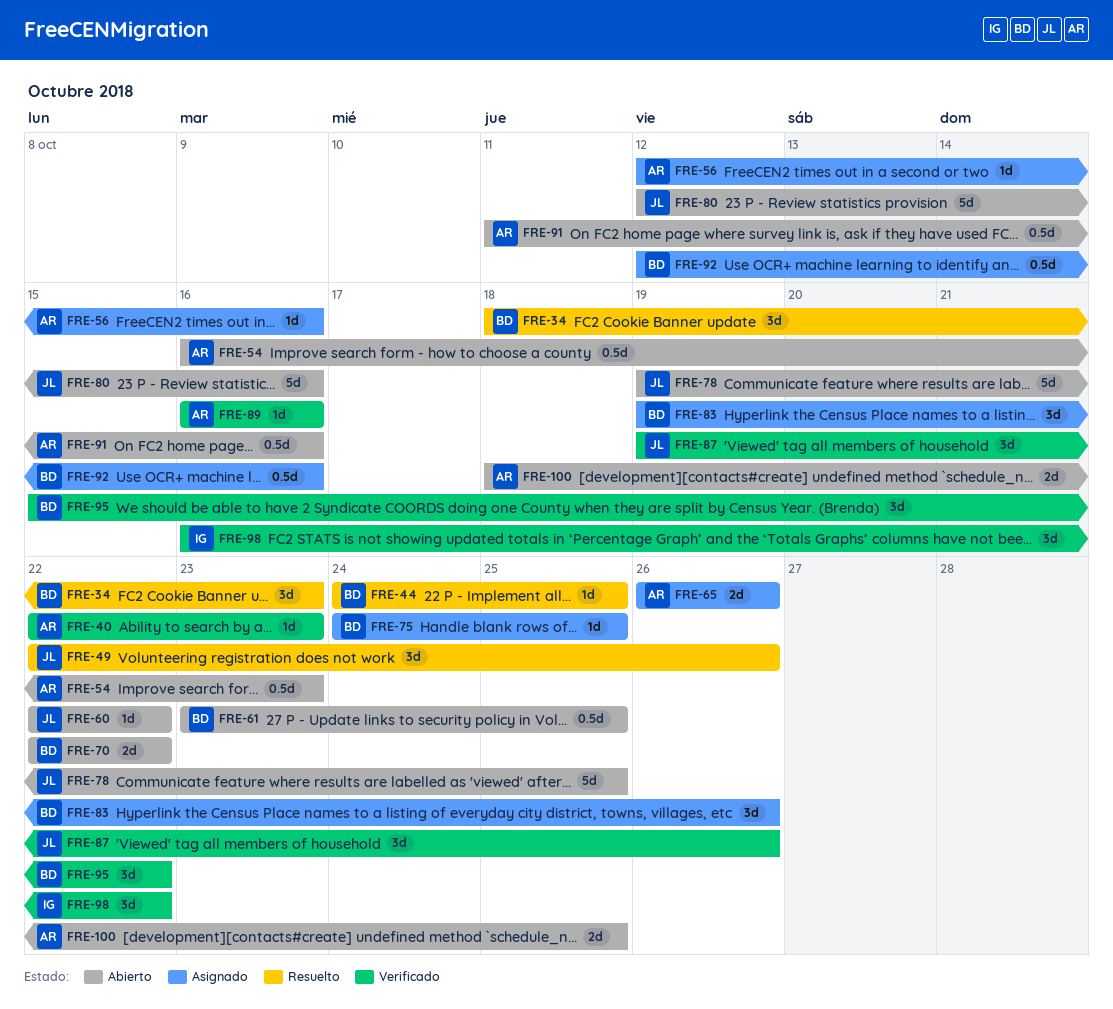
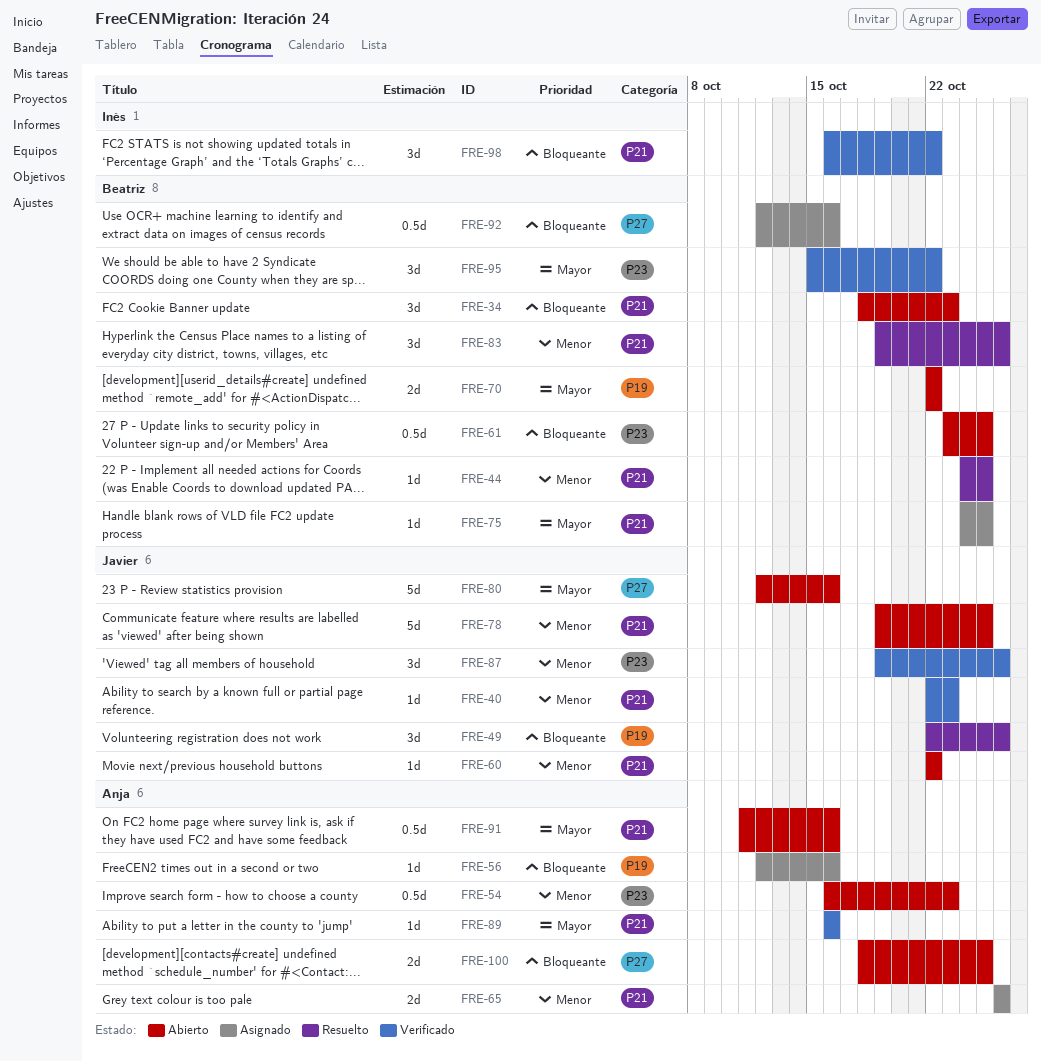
FRE-34, status: Resuelto -> Abierto
FRE-40, owner: Anja -> Javier
FRE-83, status: Asignado -> Resuelto

